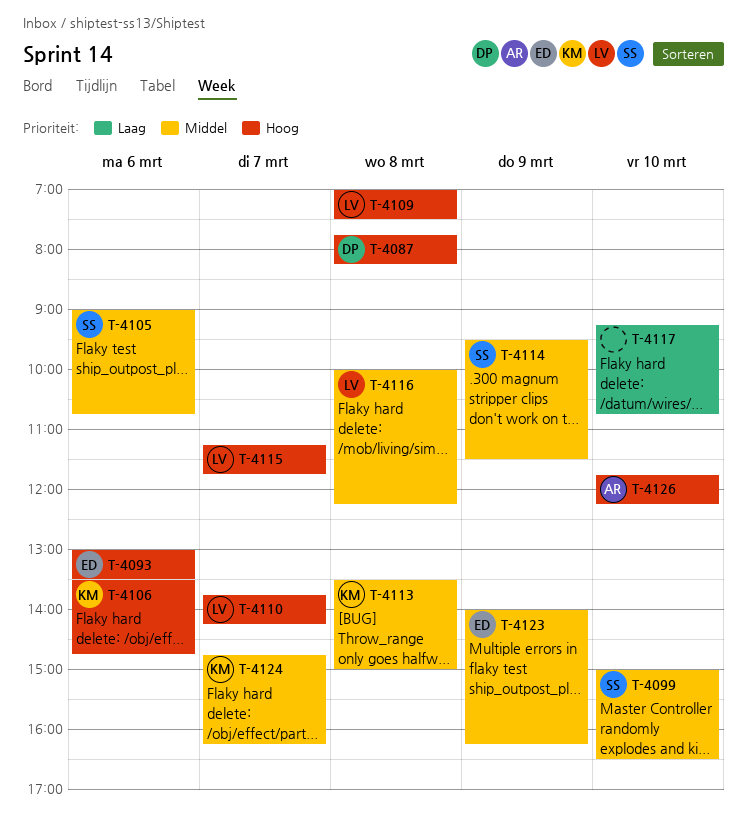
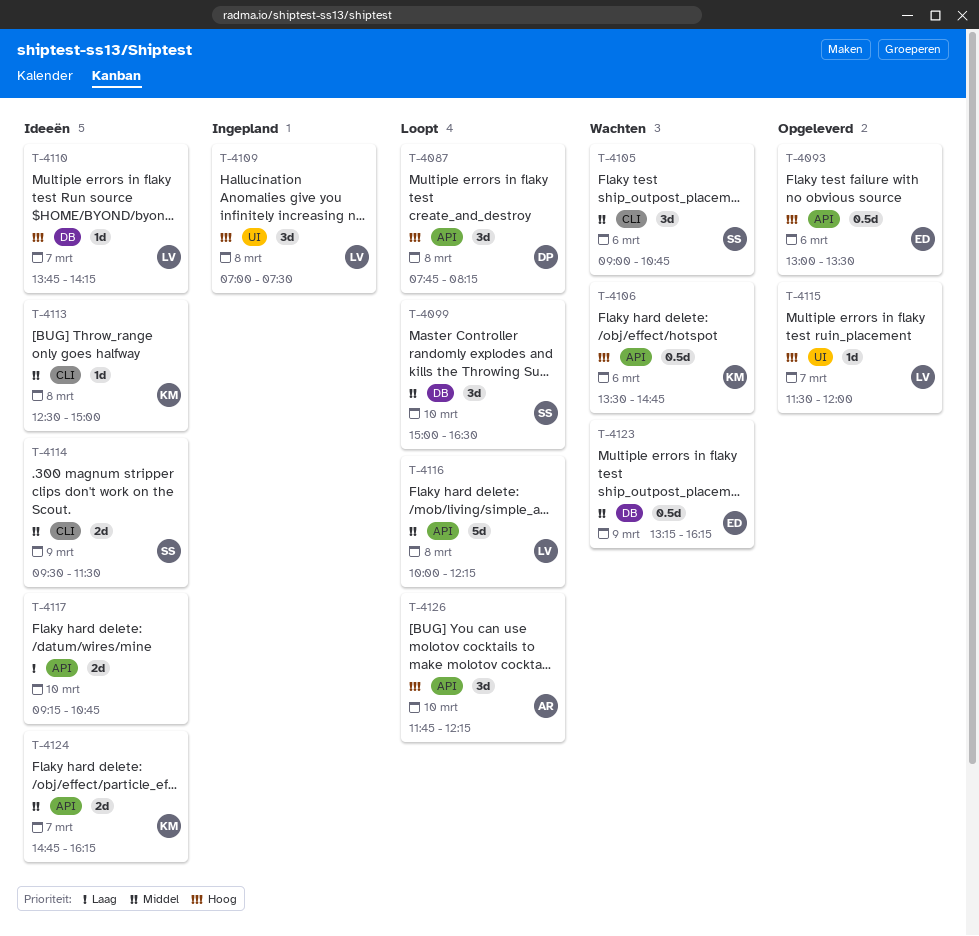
T-4113, begins: 13:30 -> 12:30
T-4115, begins: 11:15 -> 11:30
T-4115, ends: 11:45 -> 12:00
T-4123, begins: 14:00 -> 13:15

